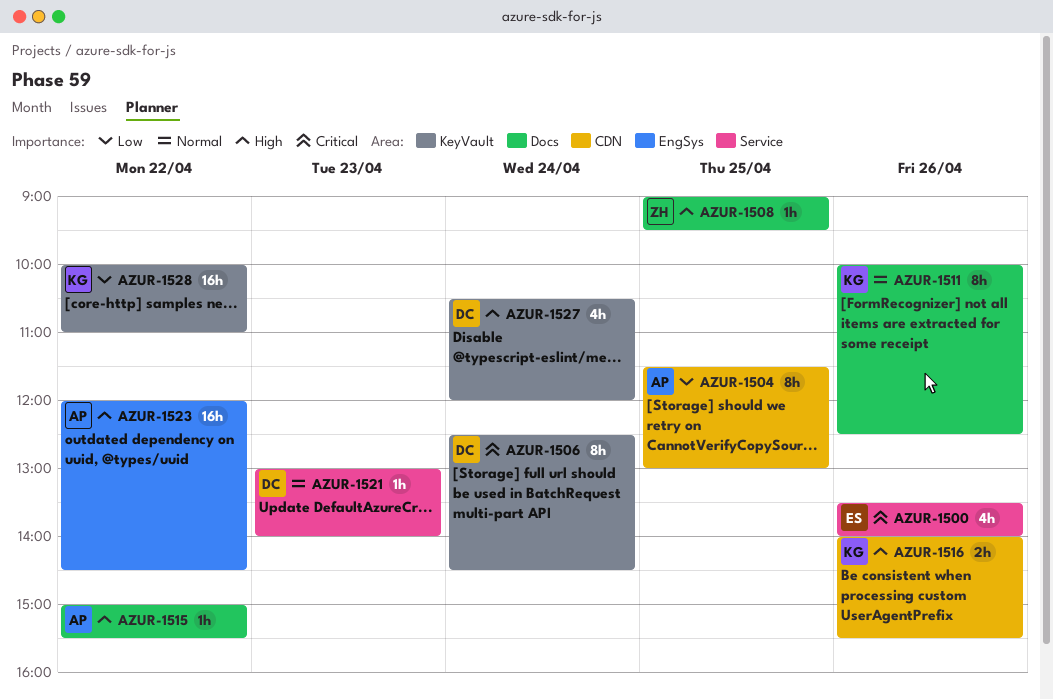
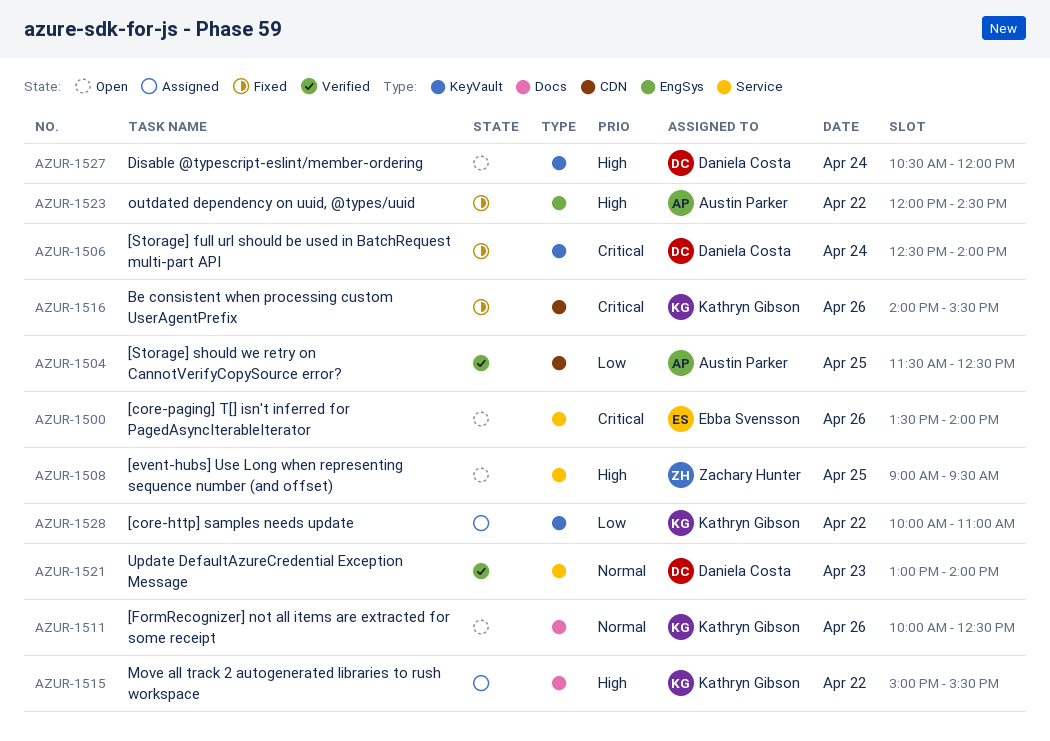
AZUR-1504, ends: 13:00 -> 12:30
AZUR-1506, ends: 14:30 -> 14:00
AZUR-1508, label: Docs -> Service
AZUR-1515, owner: Austin Parker -> Kathryn Gibson
AZUR-1516, priority: High -> Critical

